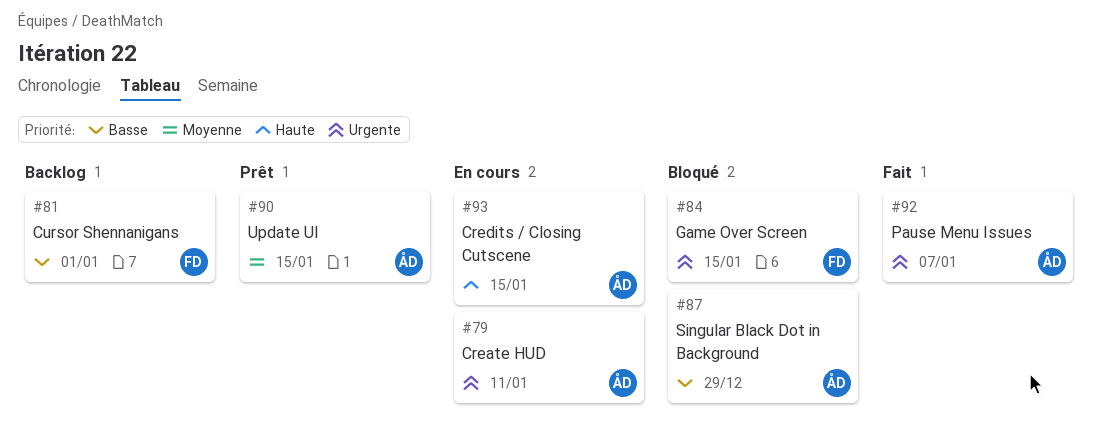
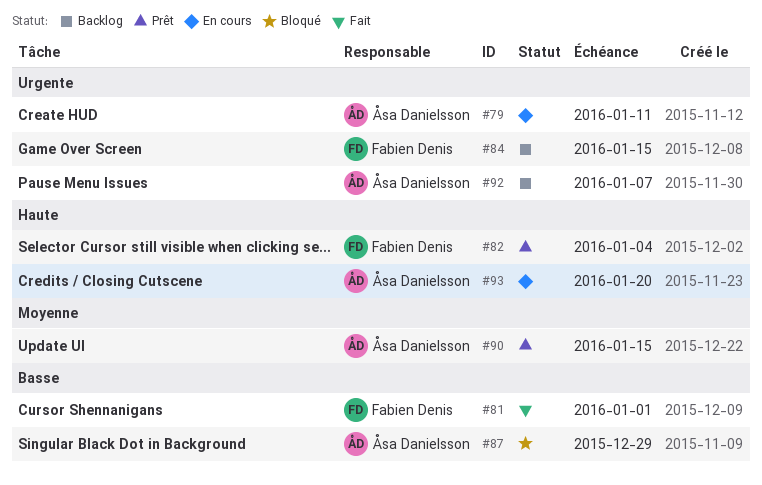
#81, status: Backlog -> Fait
#82: none -> present
#84, status: Bloqué -> Backlog
#92, status: Fait -> Backlog
#93, due: Jan 15 -> Jan 20

